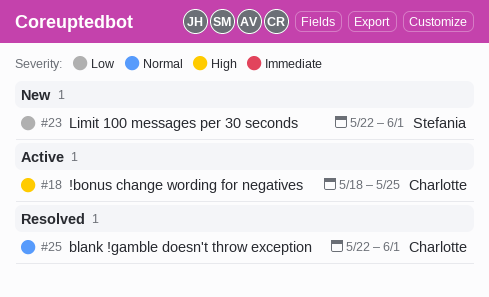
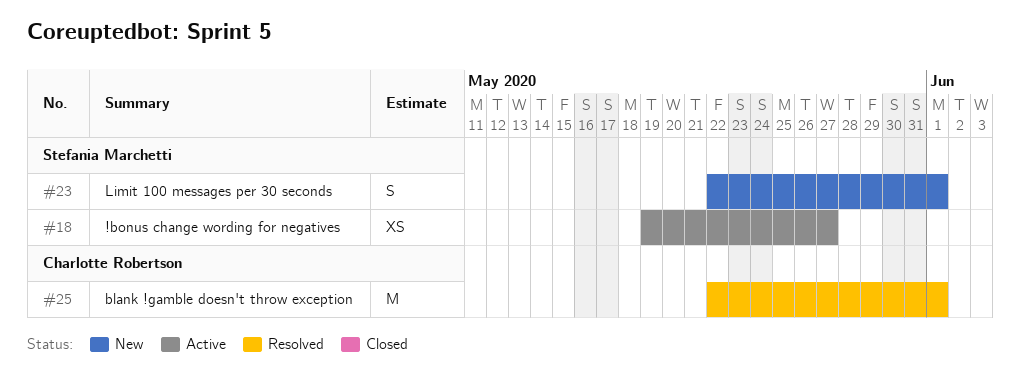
#18, owner: Charlotte Robertson -> Stefania Marchetti
#18, start: May 18 -> May 19
#18, due: May 25 -> May 27

